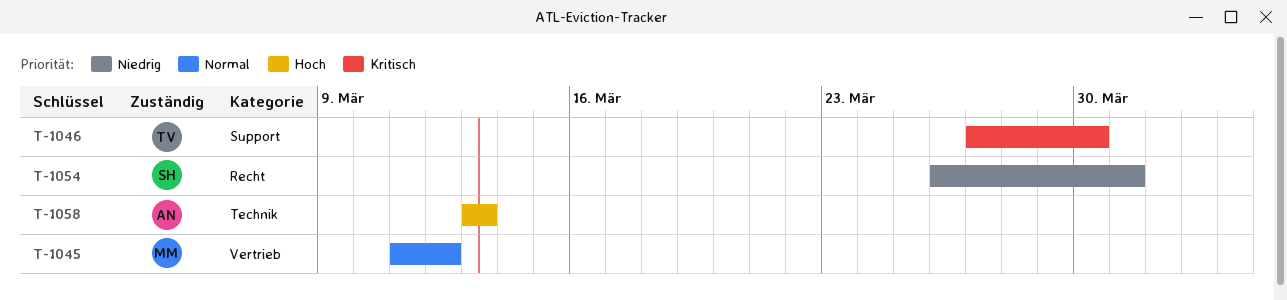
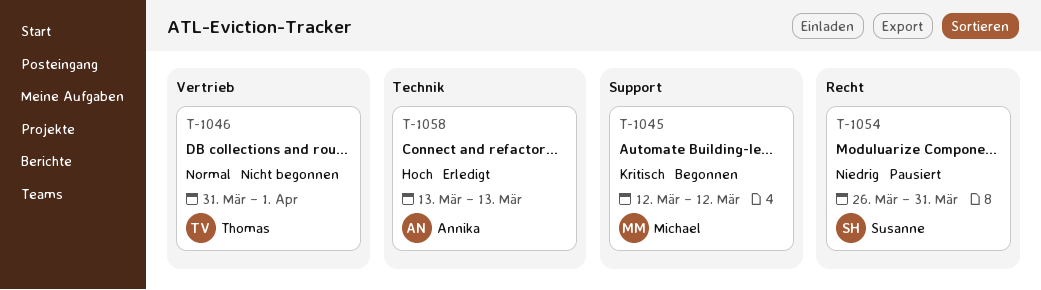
T-1045, priority: Normal -> Kritisch
T-1045, label: Vertrieb -> Support
T-1045, start: Mar 11 -> Mar 12
T-1046, priority: Kritisch -> Normal
T-1046, label: Support -> Vertrieb
T-1046, start: Mar 27 -> Mar 31
T-1046, due: Mar 30 -> Apr 1

